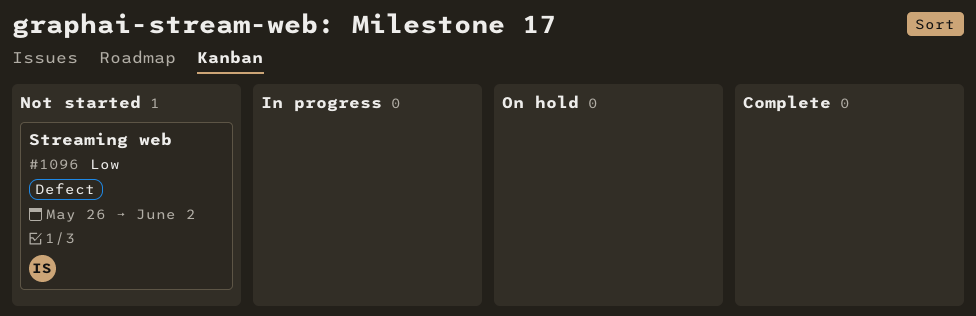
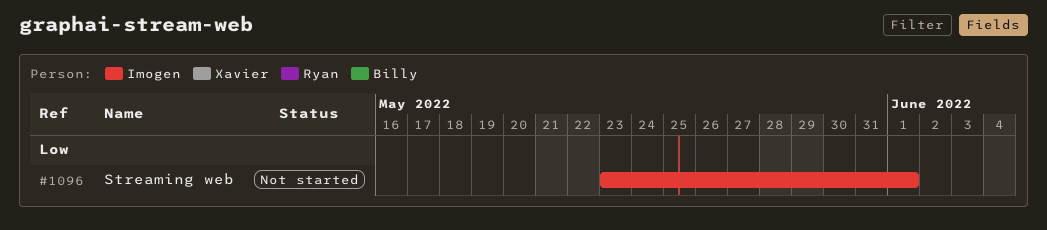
#1096, start: May 26 -> May 23
#1096, due: Jun 2 -> Jun 1

